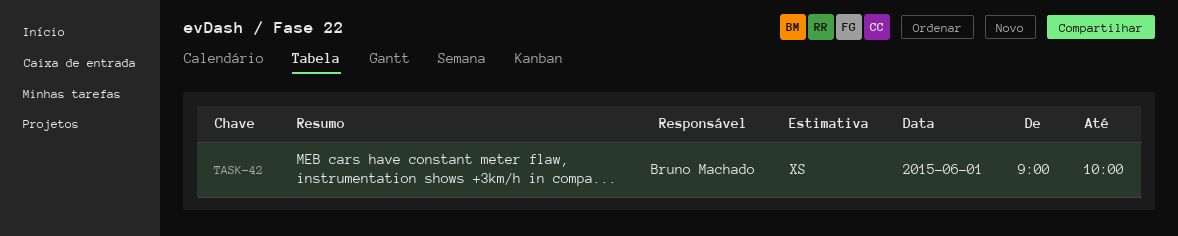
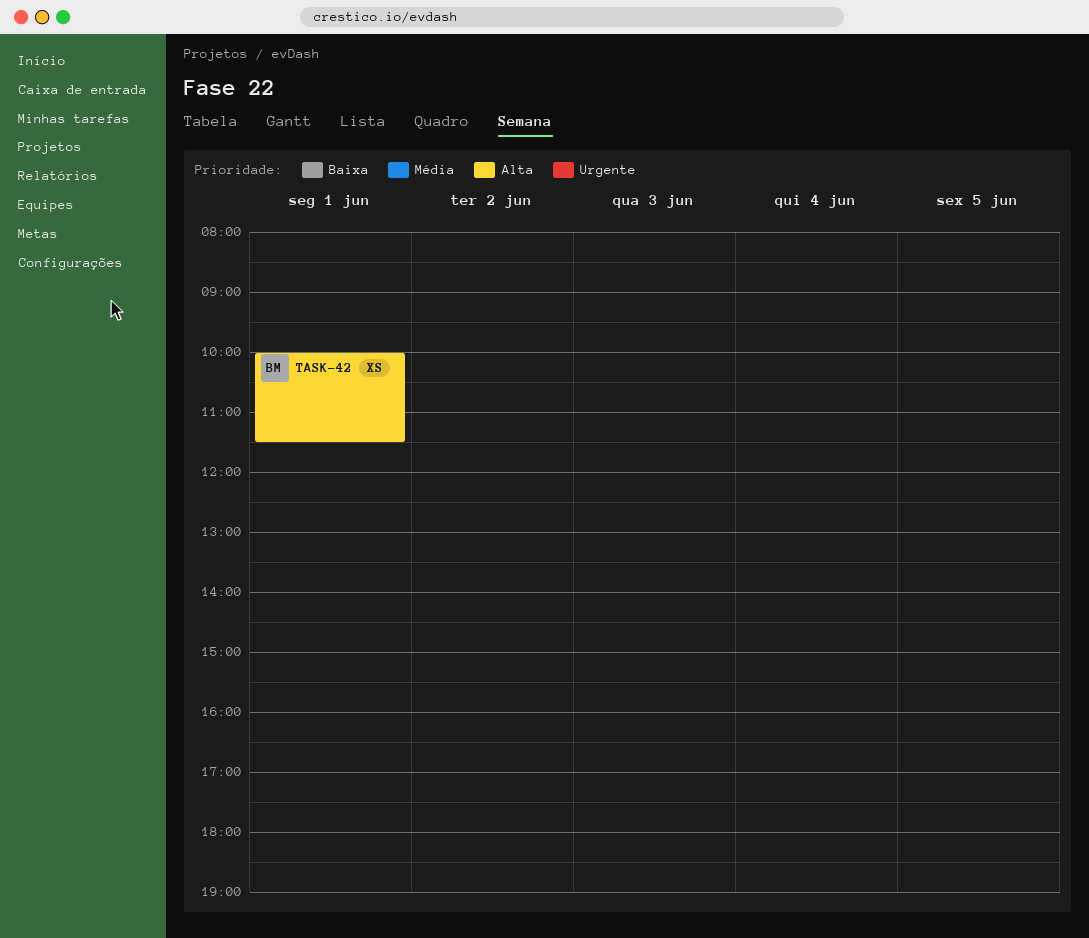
TASK-42, begins: 09:00 -> 10:00
TASK-42, ends: 10:00 -> 11:30

